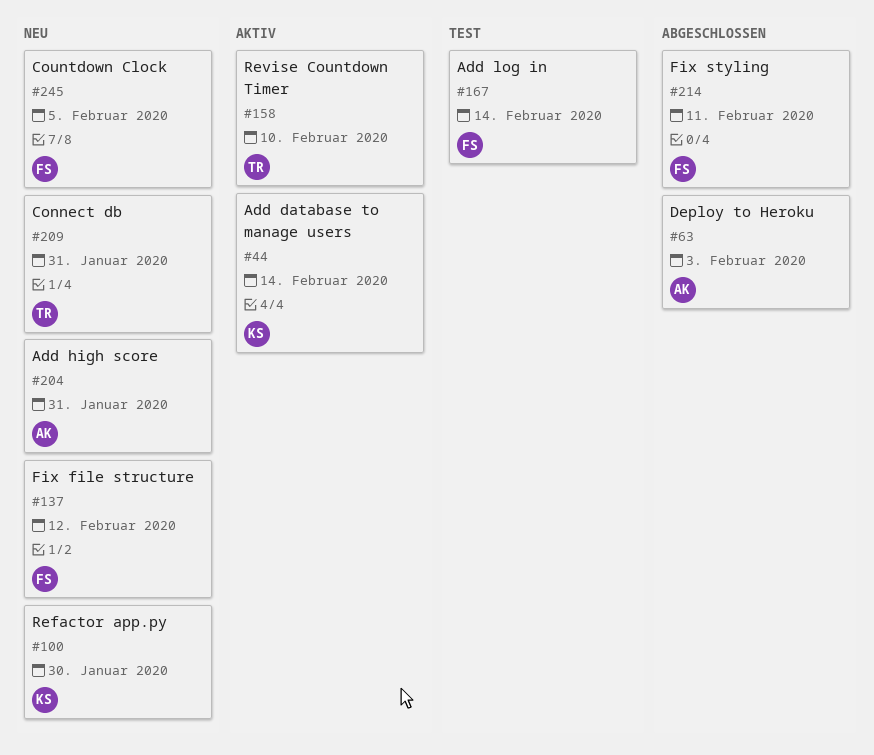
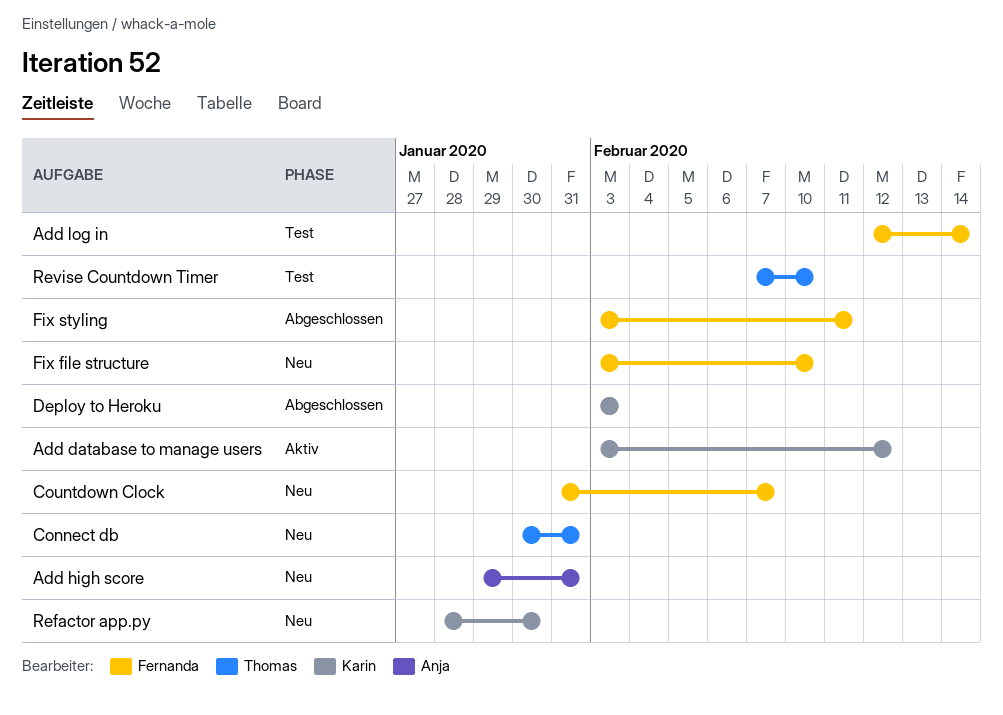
Add database to manage users, due: Feb 14 -> Feb 12
Countdown Clock, due: Feb 5 -> Feb 7
Deploy to Heroku, owner: Anja -> Karin
Fix file structure, due: Feb 12 -> Feb 10
Revise Countdown Timer, status: Aktiv -> Test

